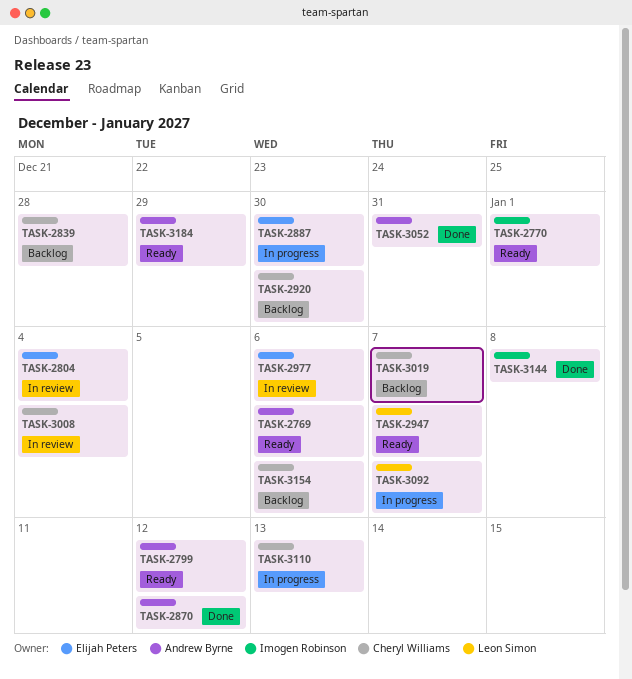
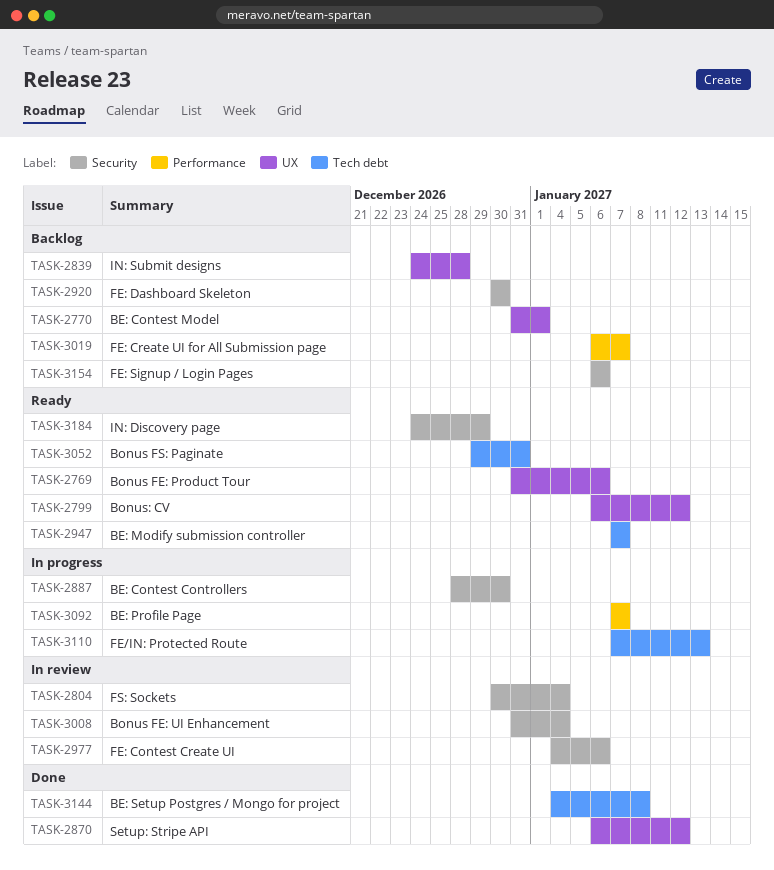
TASK-2770, status: Ready -> Backlog
TASK-3052, status: Done -> Ready

